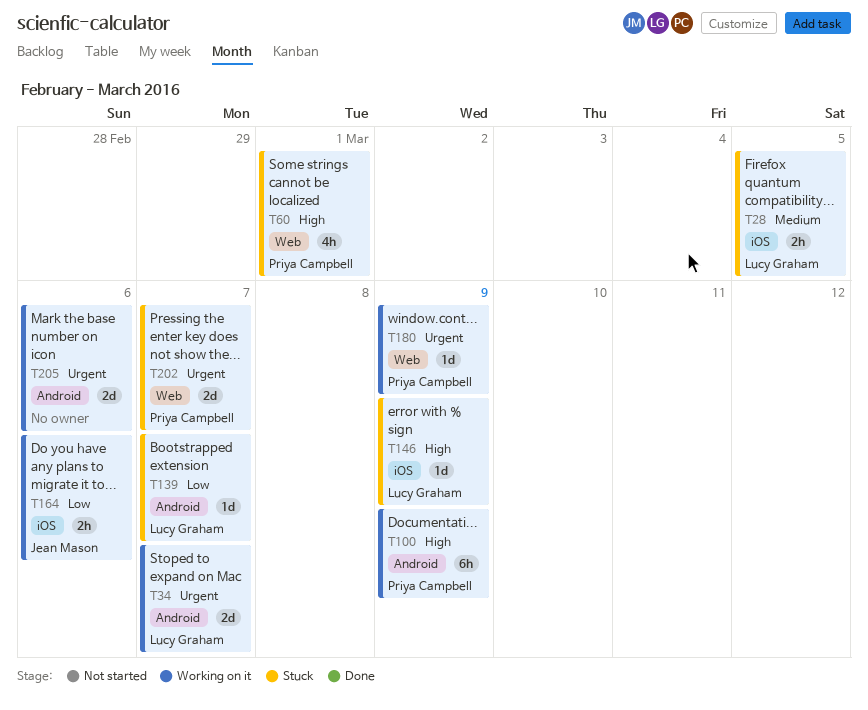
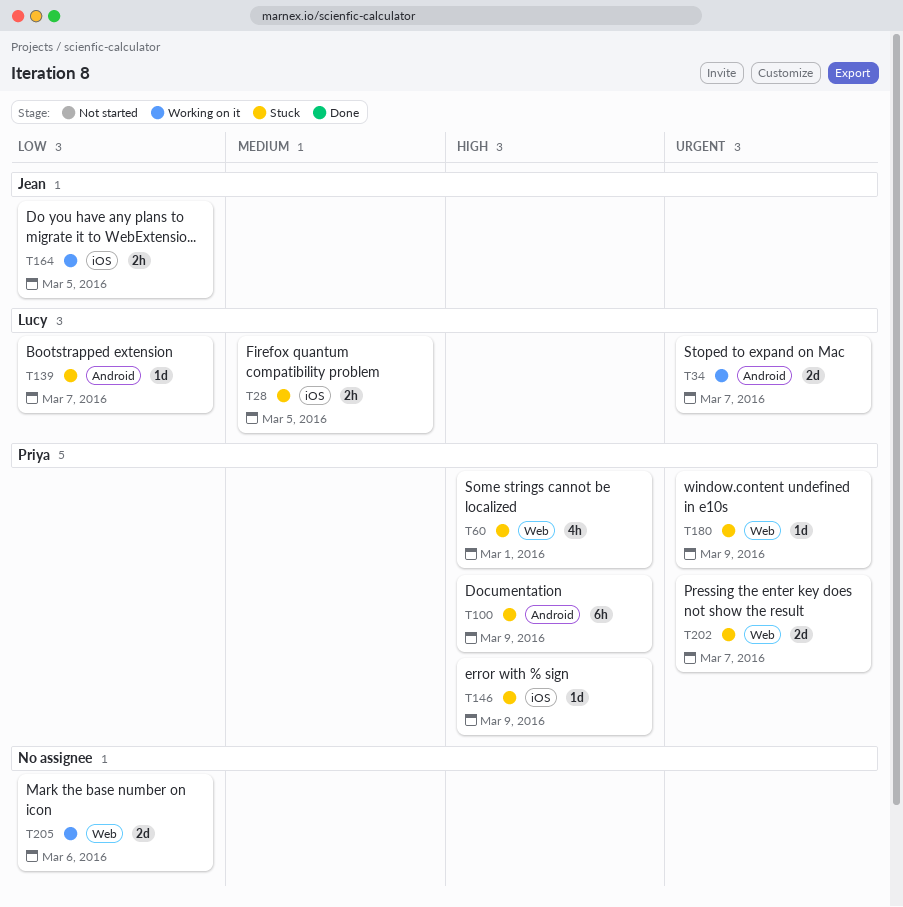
T100, status: Working on it -> Stuck
T146, owner: Lucy Graham -> Priya Campbell
T164, due: Mar 6 -> Mar 5
T180, status: Working on it -> Stuck
T205, priority: Urgent -> Low
T205, label: Android -> Web

